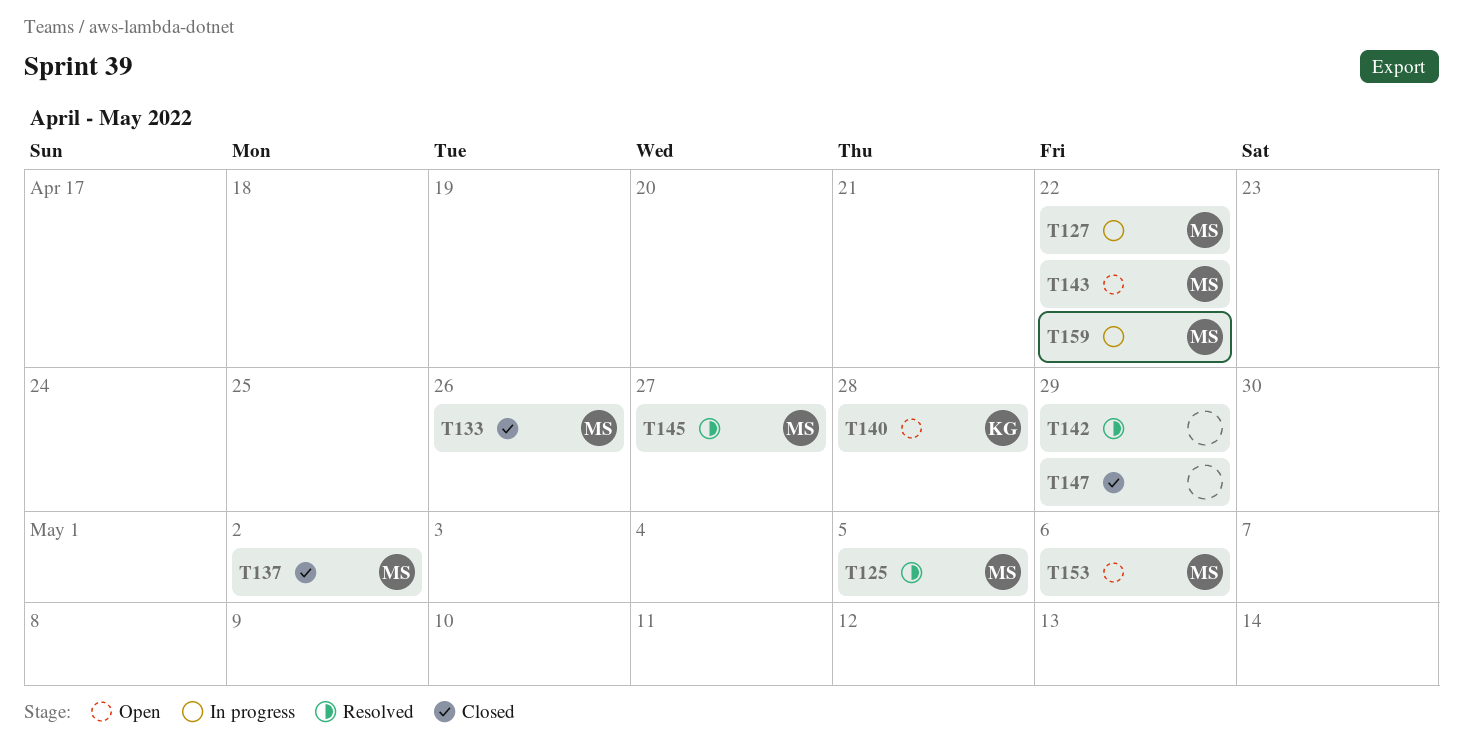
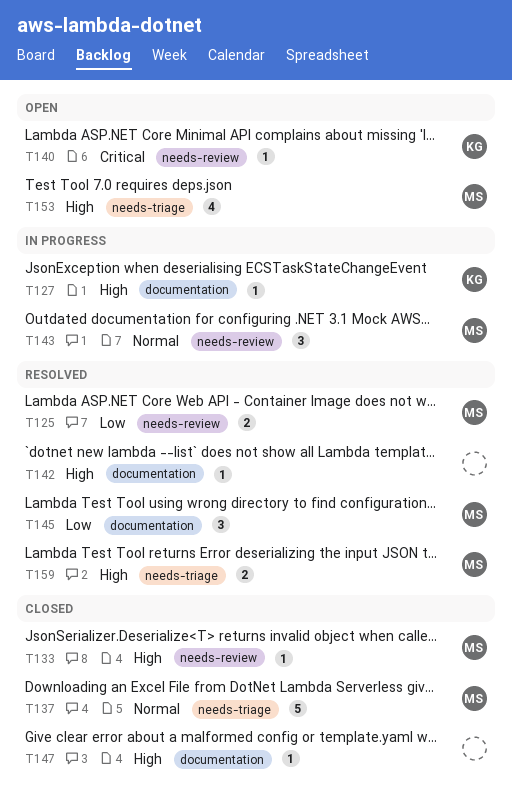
T127, owner: MS -> KG
T143, status: Open -> In progress
T159, status: In progress -> Resolved

